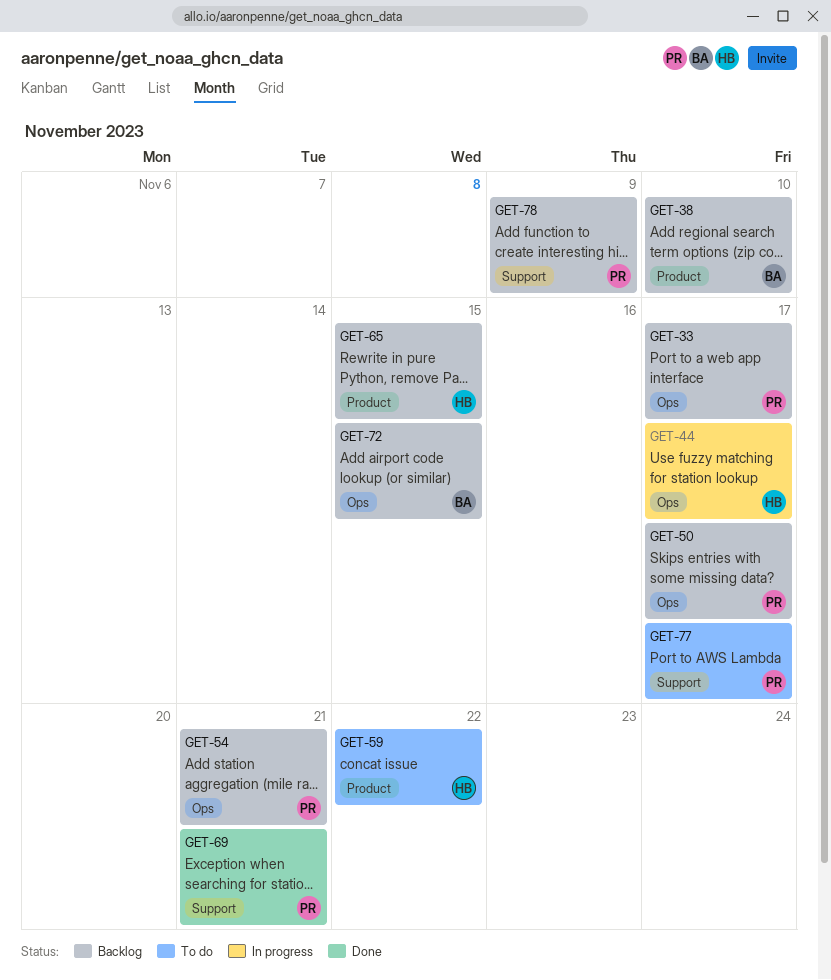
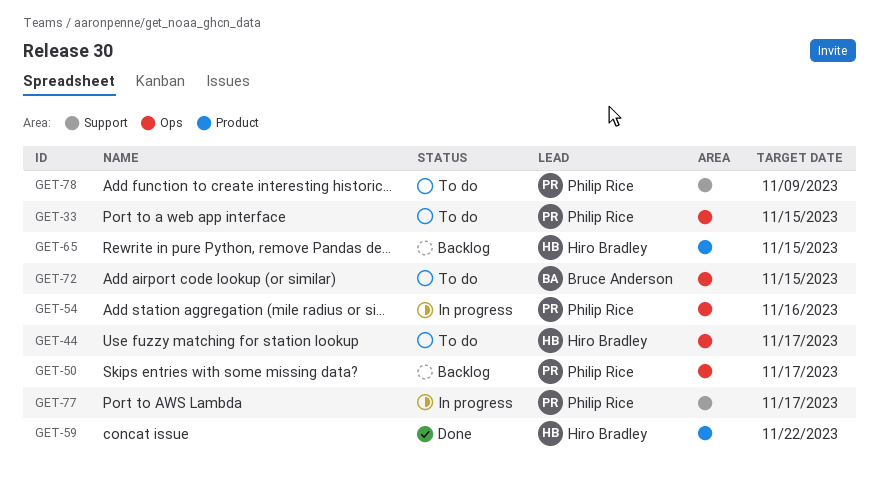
GET-33, status: Backlog -> To do
GET-33, due: Nov 17 -> Nov 15
GET-38: present -> none
GET-44, status: In progress -> To do
GET-54, status: Backlog -> In progress
GET-54, due: Nov 21 -> Nov 16
GET-59, status: To do -> Done
GET-69: present -> none
GET-72, status: Backlog -> To do
GET-77, status: To do -> In progress
GET-78, status: Backlog -> To do

